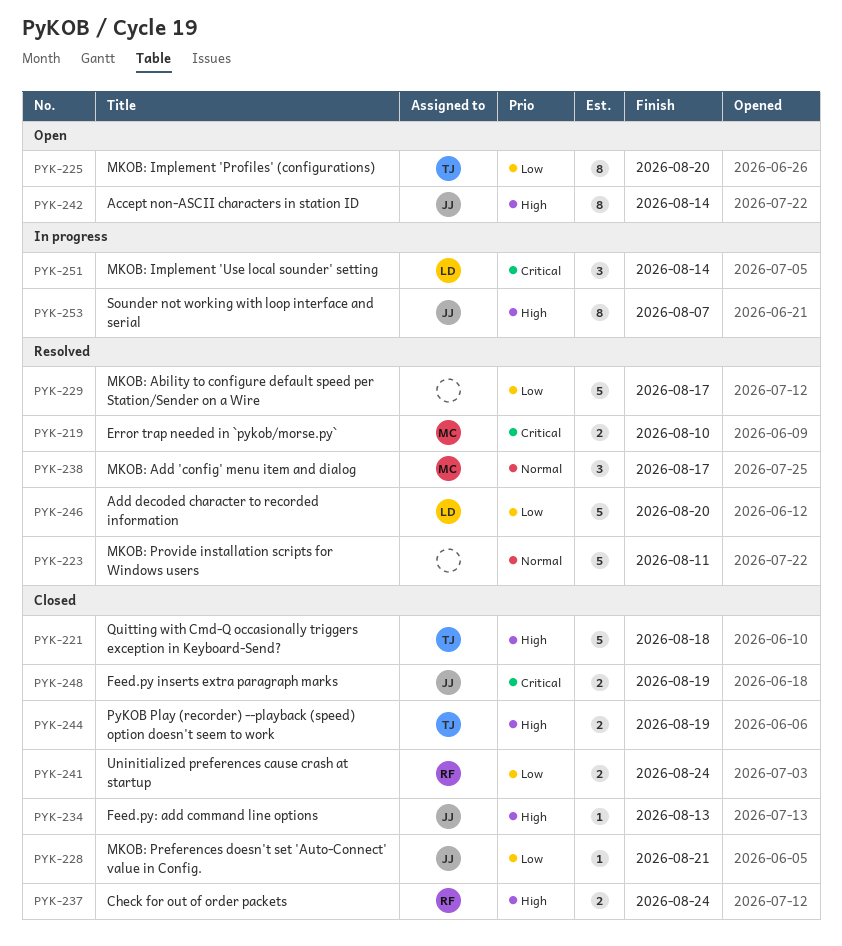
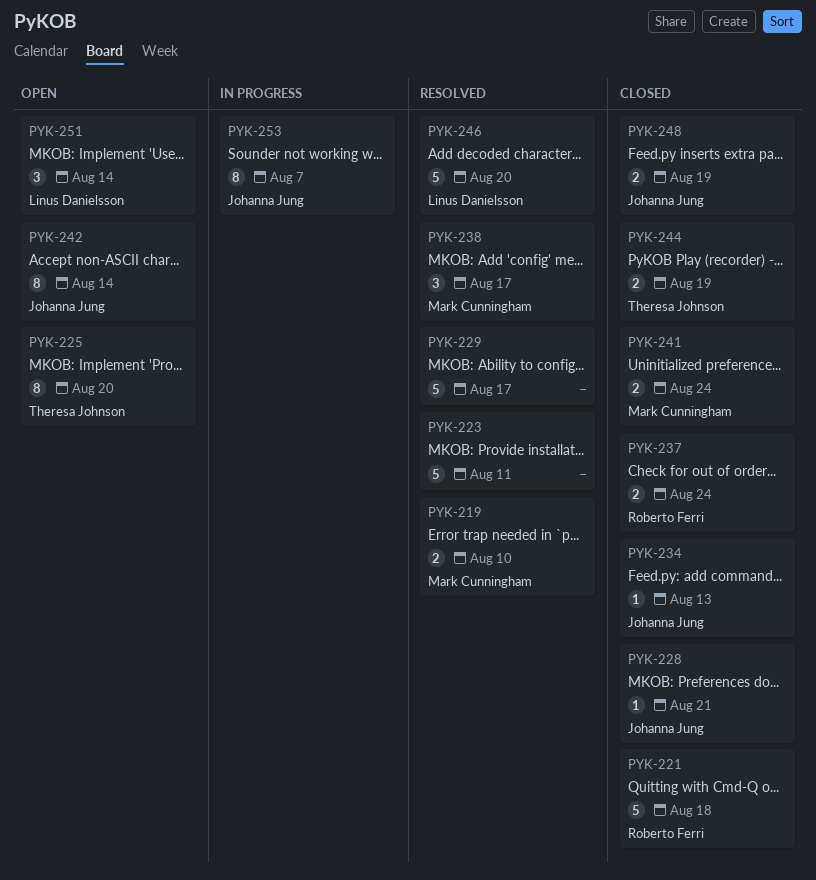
PYK-221, owner: Theresa Johnson -> Roberto Ferri
PYK-241, owner: Roberto Ferri -> Mark Cunningham
PYK-251, status: In progress -> Open

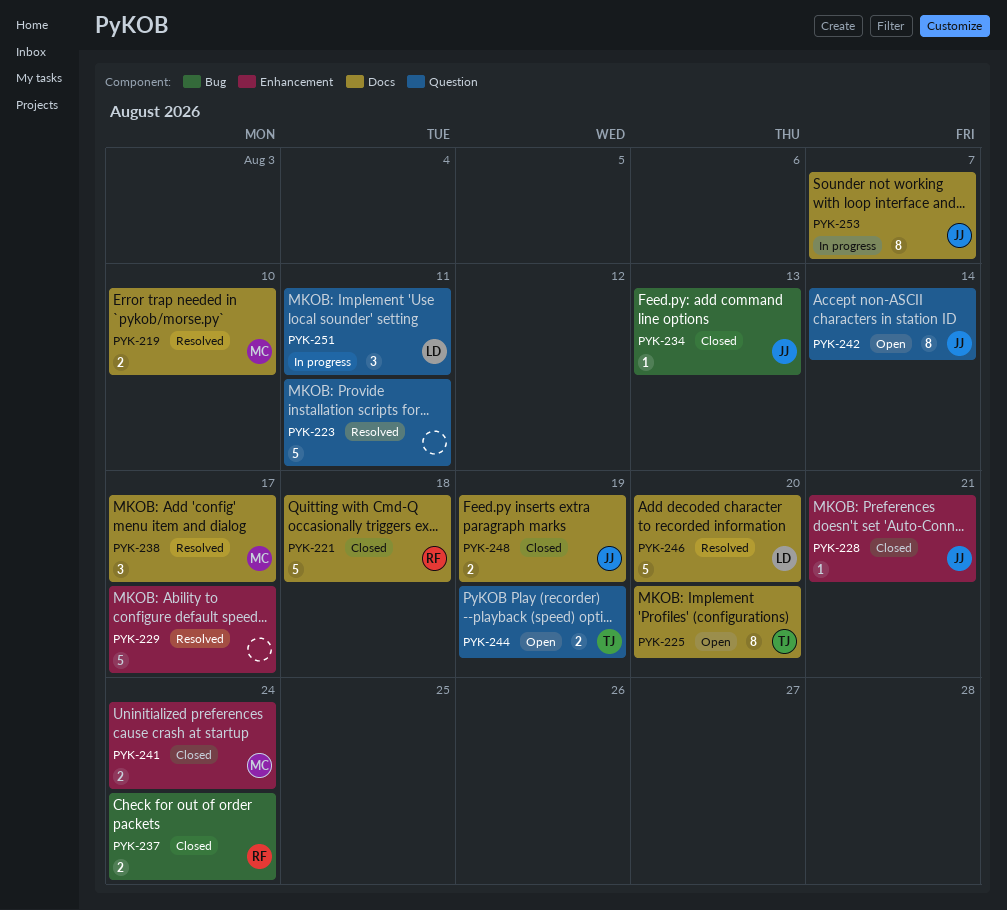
PYK-244, status: Closed -> Open
PYK-251, status: Open -> In progress
PYK-251, due: Aug 14 -> Aug 11

